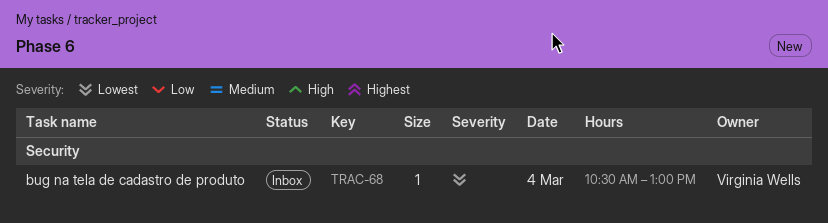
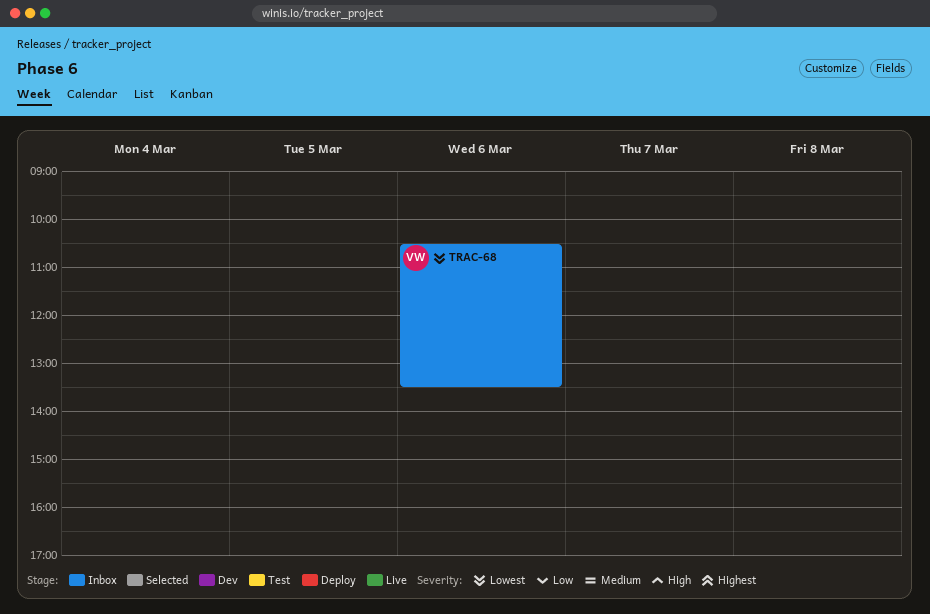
TRAC-68, day: Mar 4 -> Mar 6
TRAC-68, ends: 13:00 -> 13:30

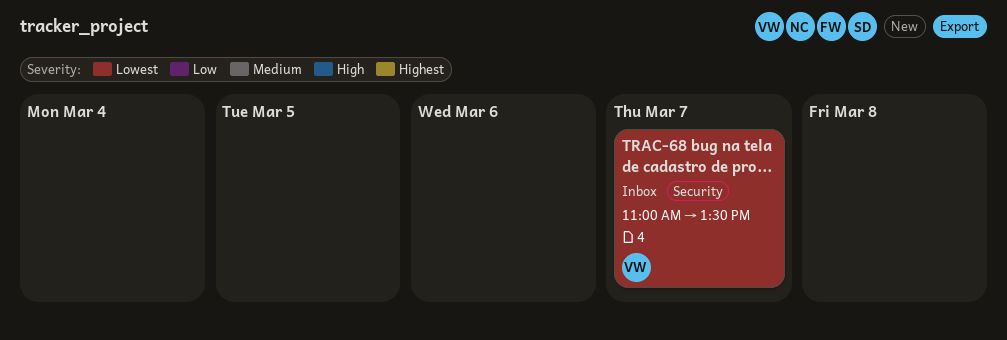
TRAC-68, day: Mar 6 -> Mar 7
TRAC-68, begins: 10:30 -> 11:00

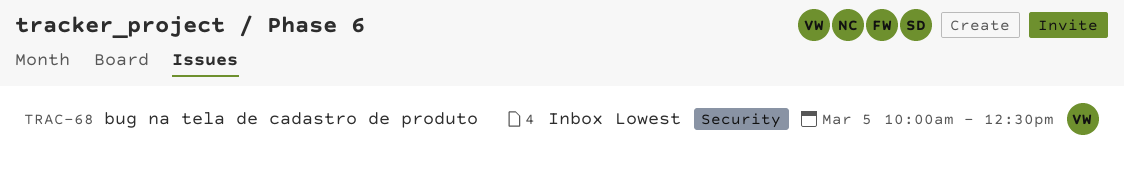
TRAC-68, day: Mar 7 -> Mar 5
TRAC-68, begins: 11:00 -> 10:00
TRAC-68, ends: 13:30 -> 12:30

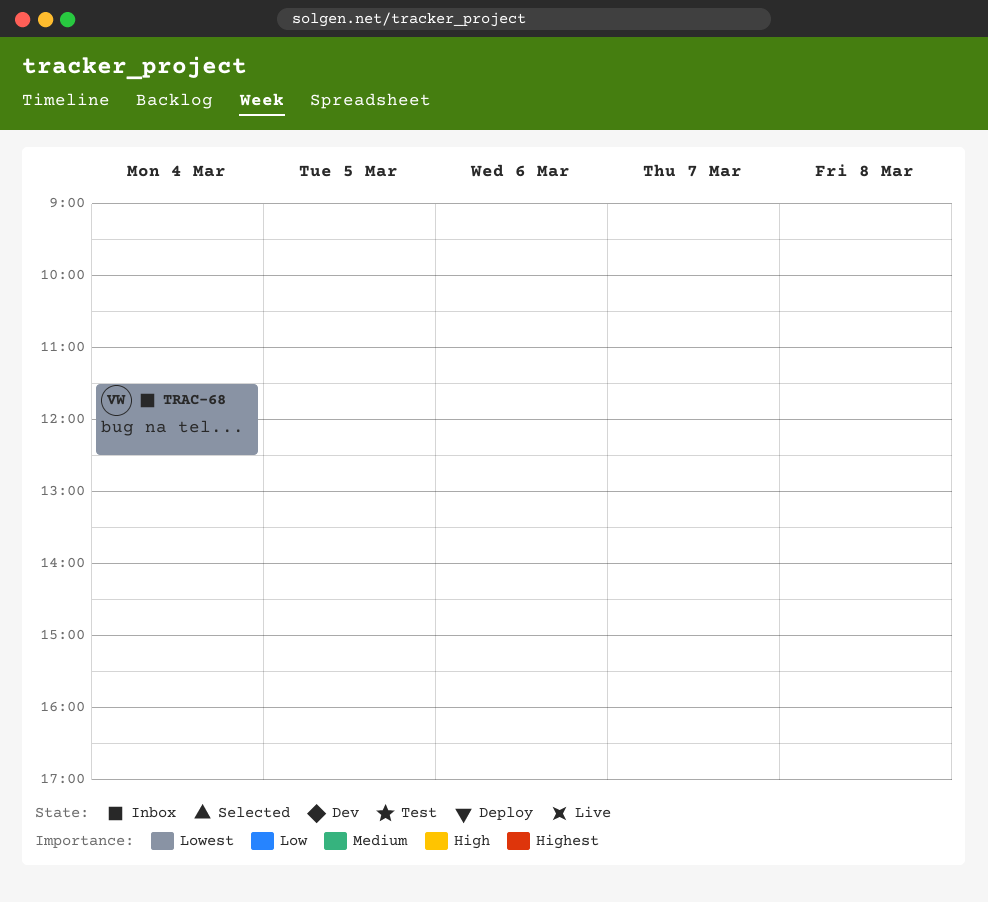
TRAC-68, day: Mar 5 -> Mar 4
TRAC-68, begins: 10:00 -> 11:30

